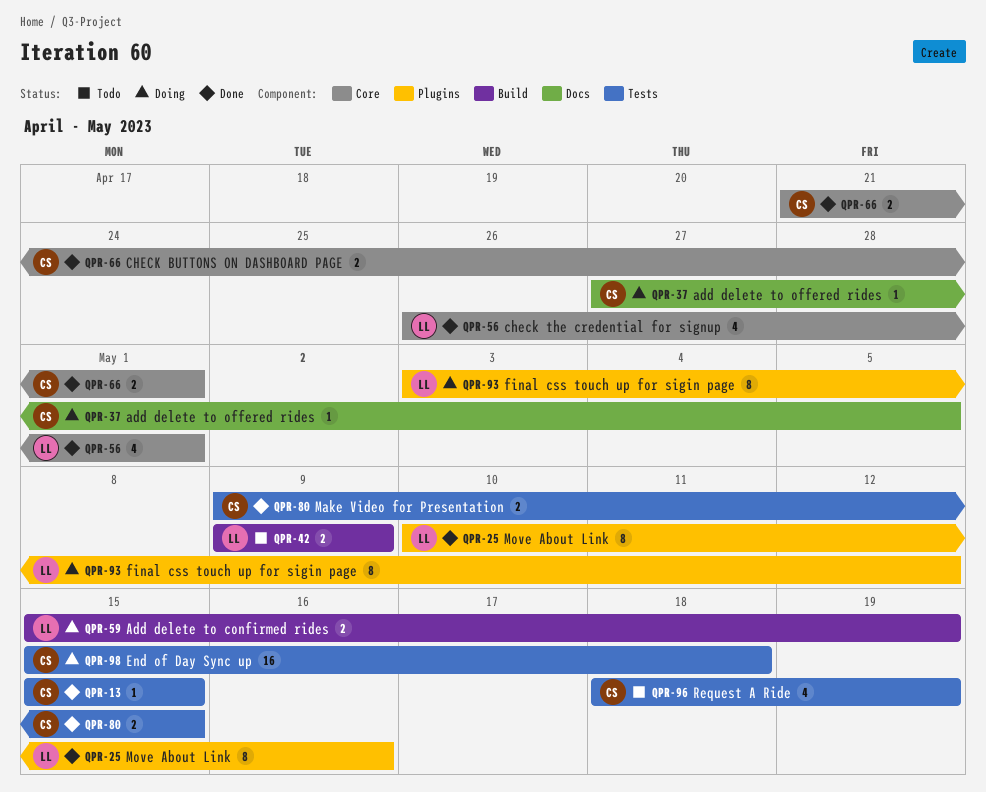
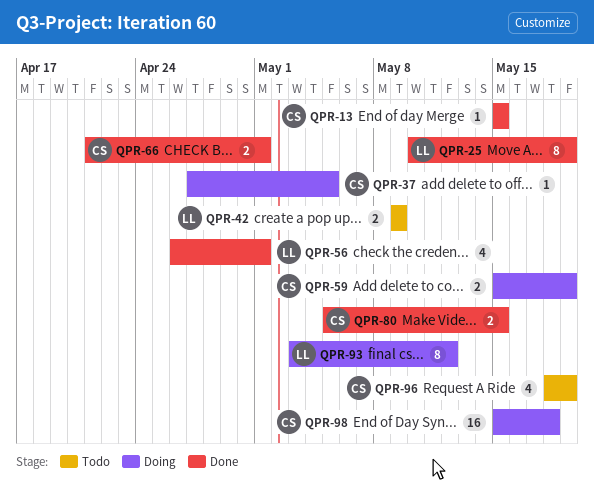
QPR-25, due: May 16 -> May 19
QPR-59, owner: LL -> CS
QPR-80, start: May 9 -> May 5

